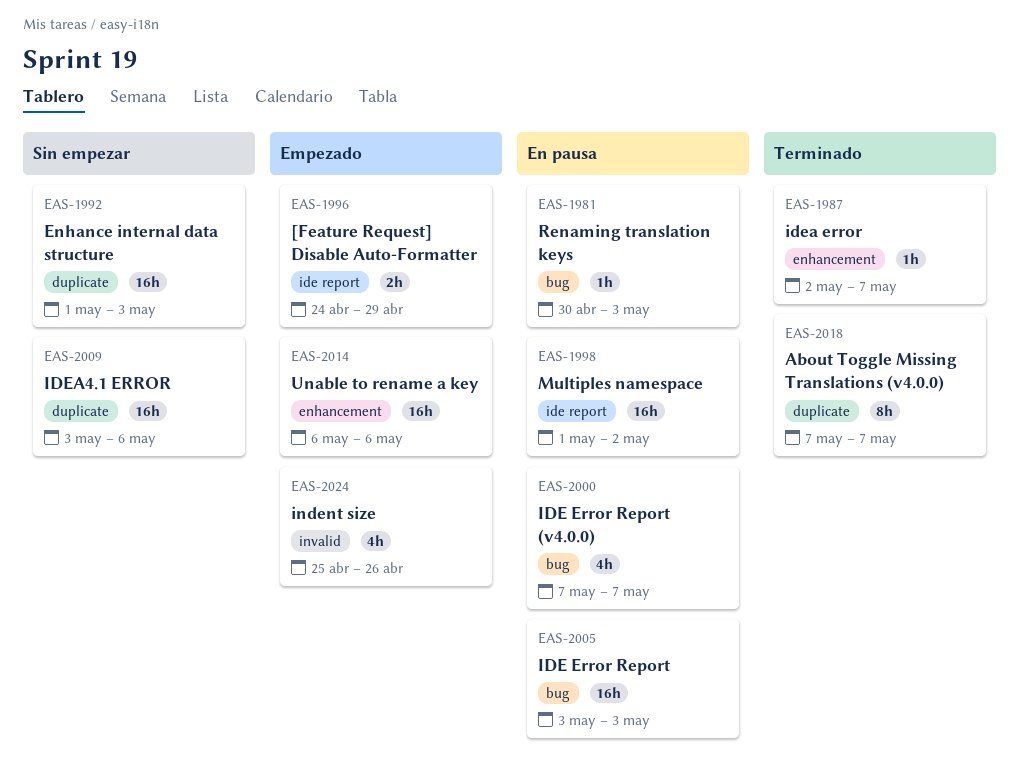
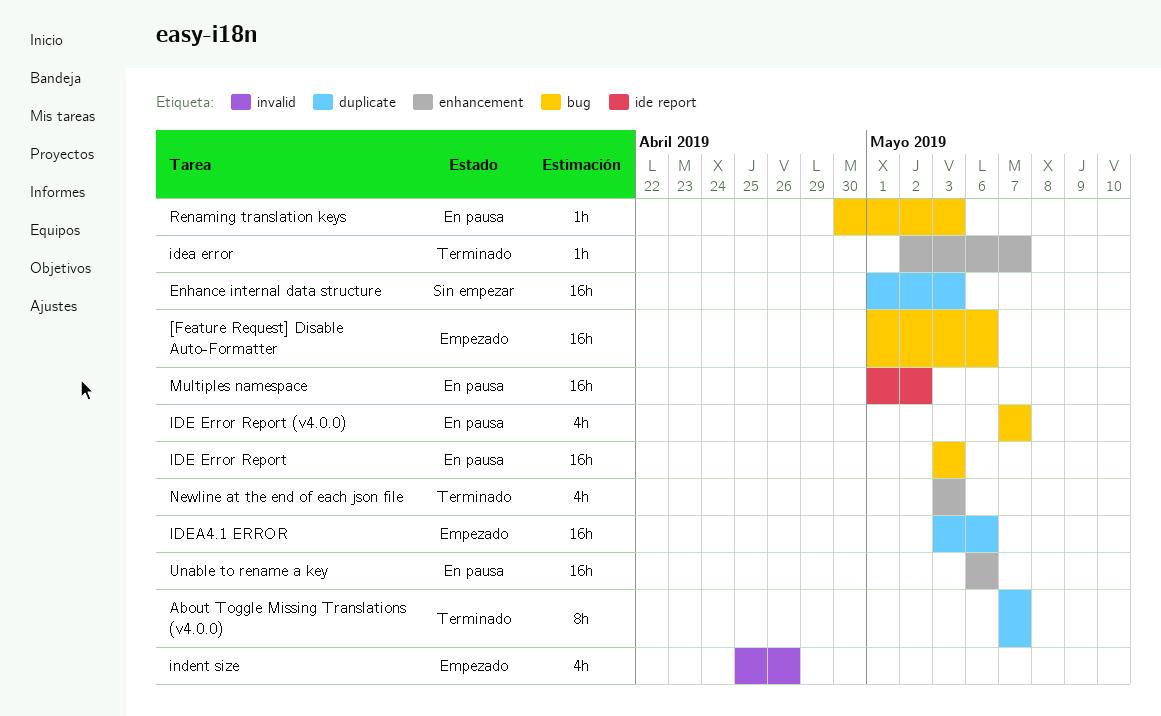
[Feature Request] Disable Auto-Formatter, label: ide report -> bug
[Feature Request] Disable Auto-Formatter, estimate: 2h -> 16h
[Feature Request] Disable Auto-Formatter, start: Apr 24 -> May 1
[Feature Request] Disable Auto-Formatter, due: Apr 29 -> May 6
IDEA4.1 ERROR, status: Sin empezar -> Empezado
Newline at the end of each json file: none -> present
Unable to rename a key, status: Empezado -> En pausa

